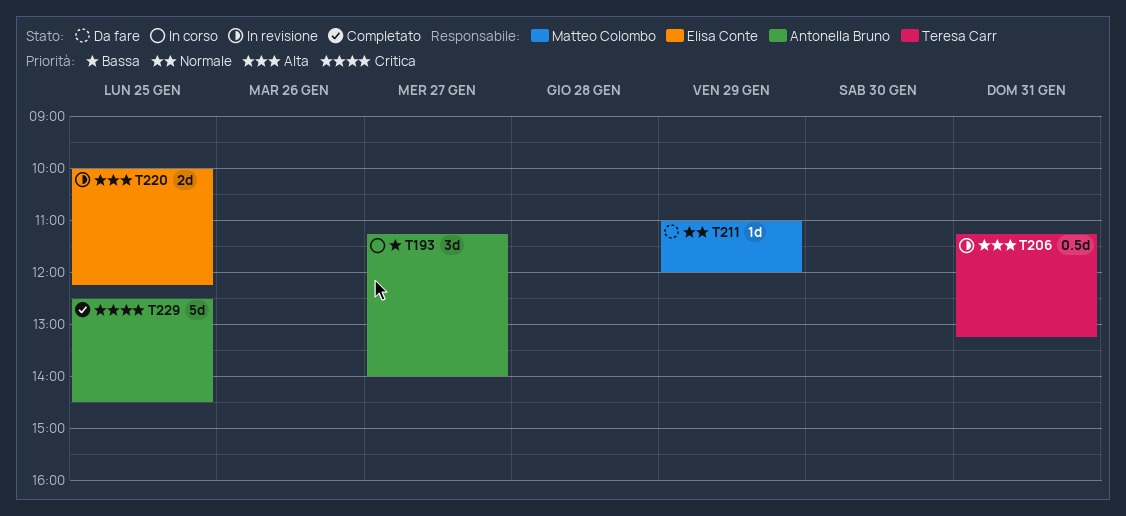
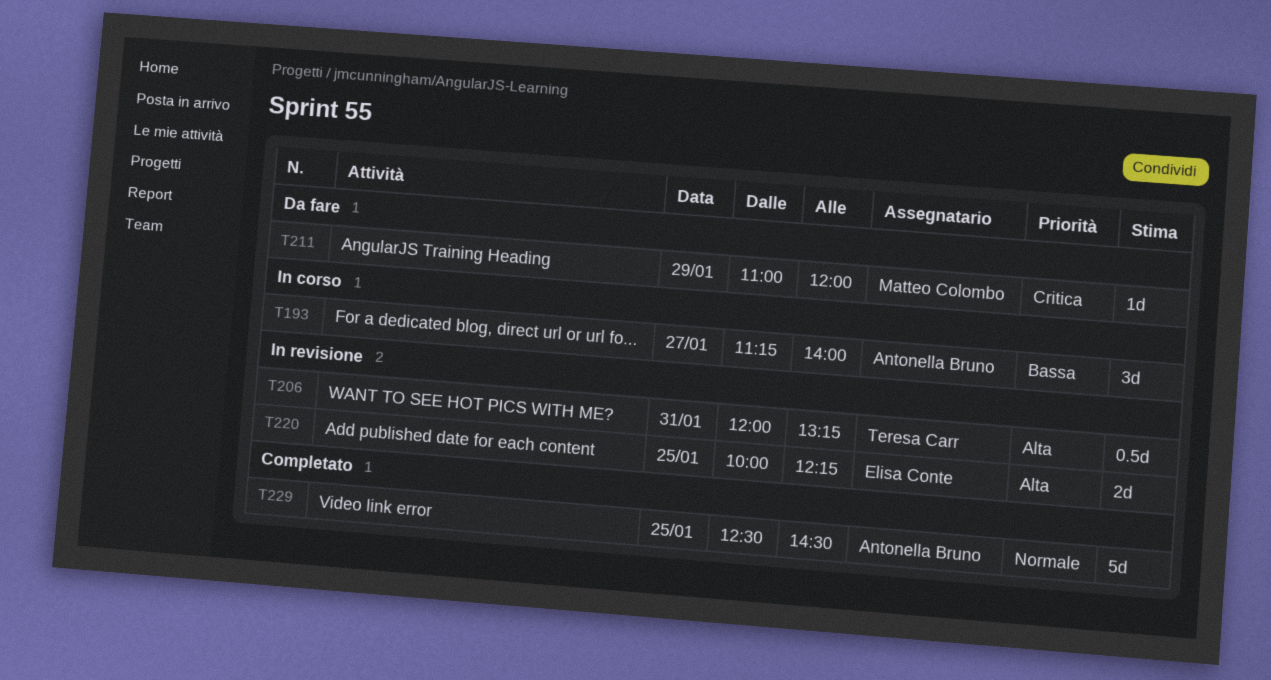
T206, begins: 11:15 -> 12:00
T211, priority: Normale -> Critica
T229, priority: Critica -> Normale

